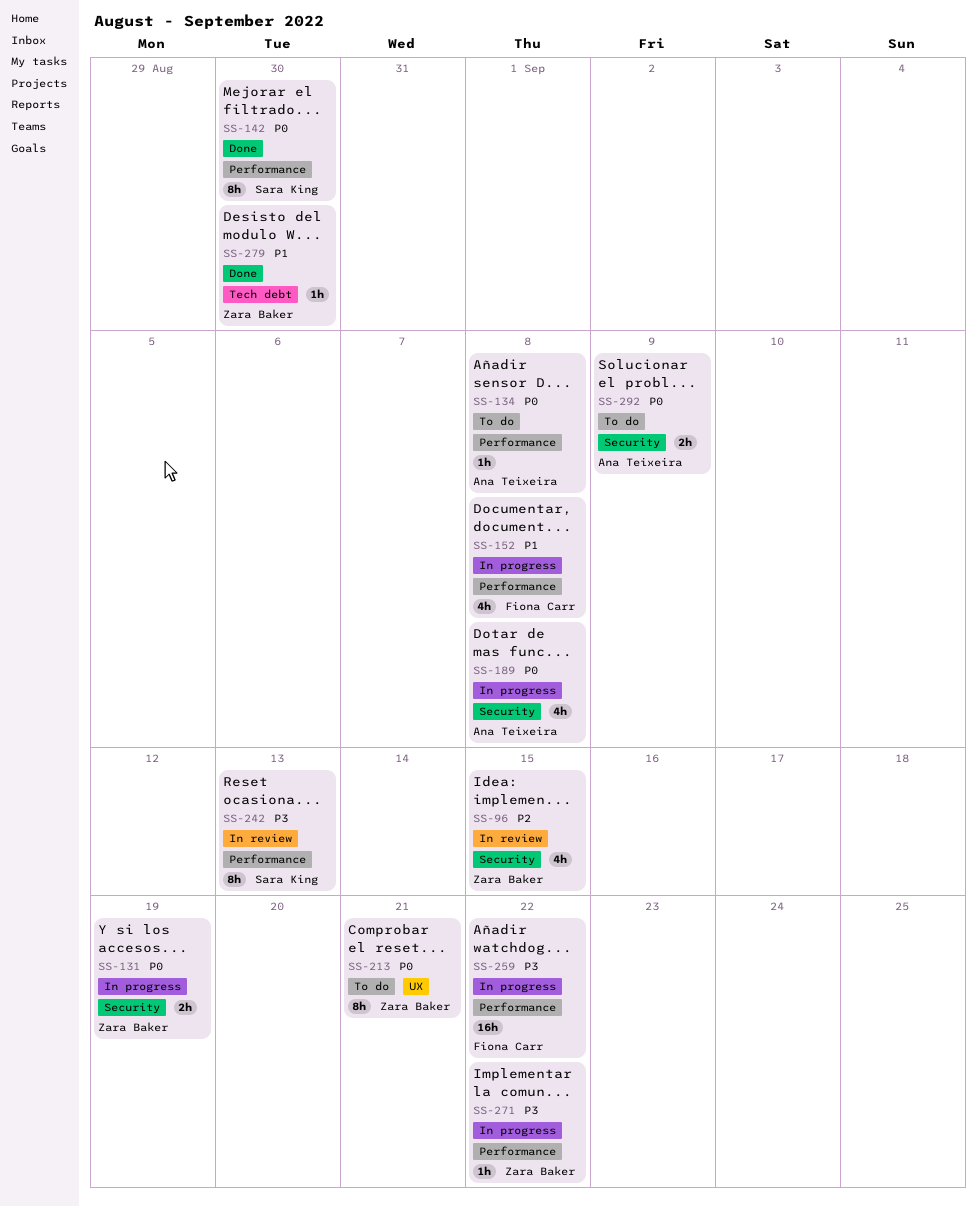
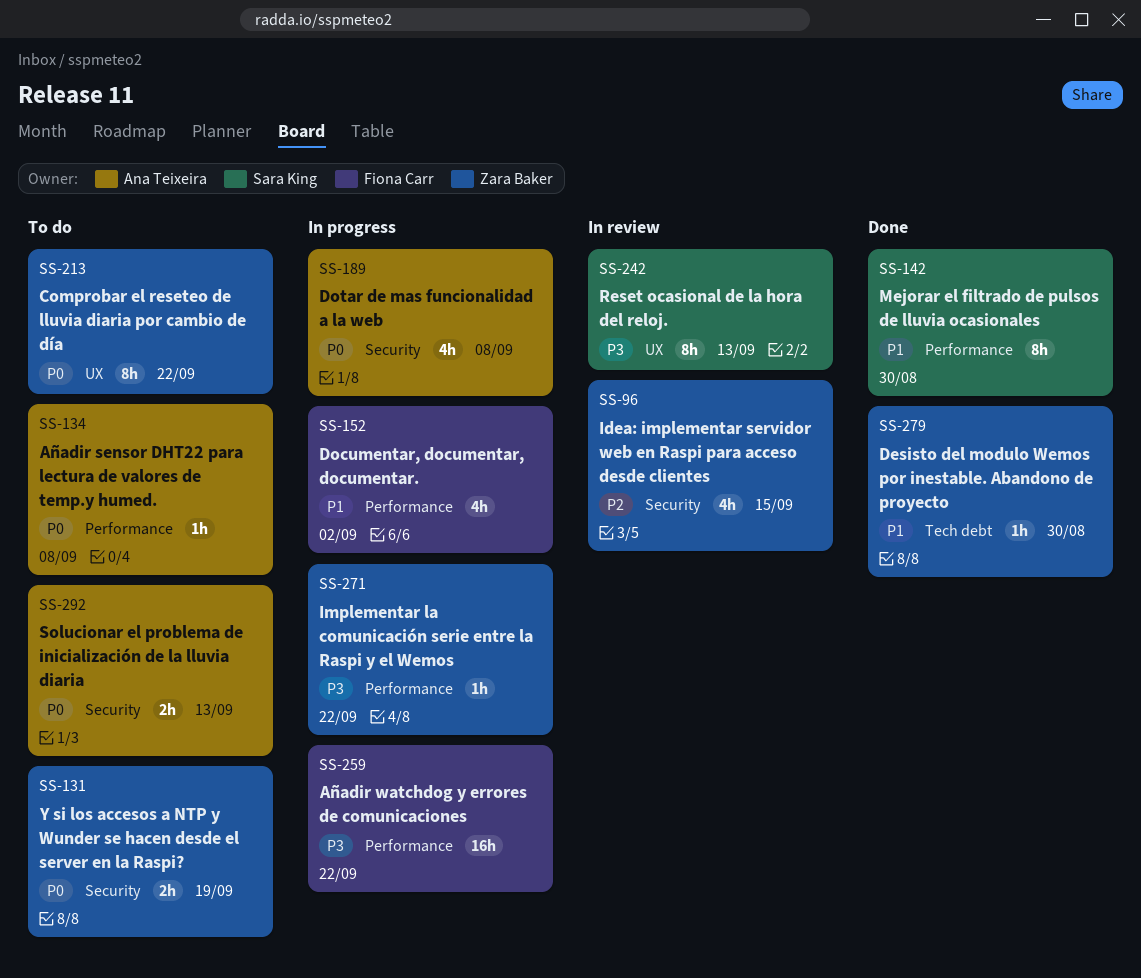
SS-131, status: In progress -> To do
SS-142, priority: P0 -> P1
SS-152, due: Sep 8 -> Sep 2
SS-213, due: Sep 21 -> Sep 22
SS-242, label: Performance -> UX
SS-292, due: Sep 9 -> Sep 13

